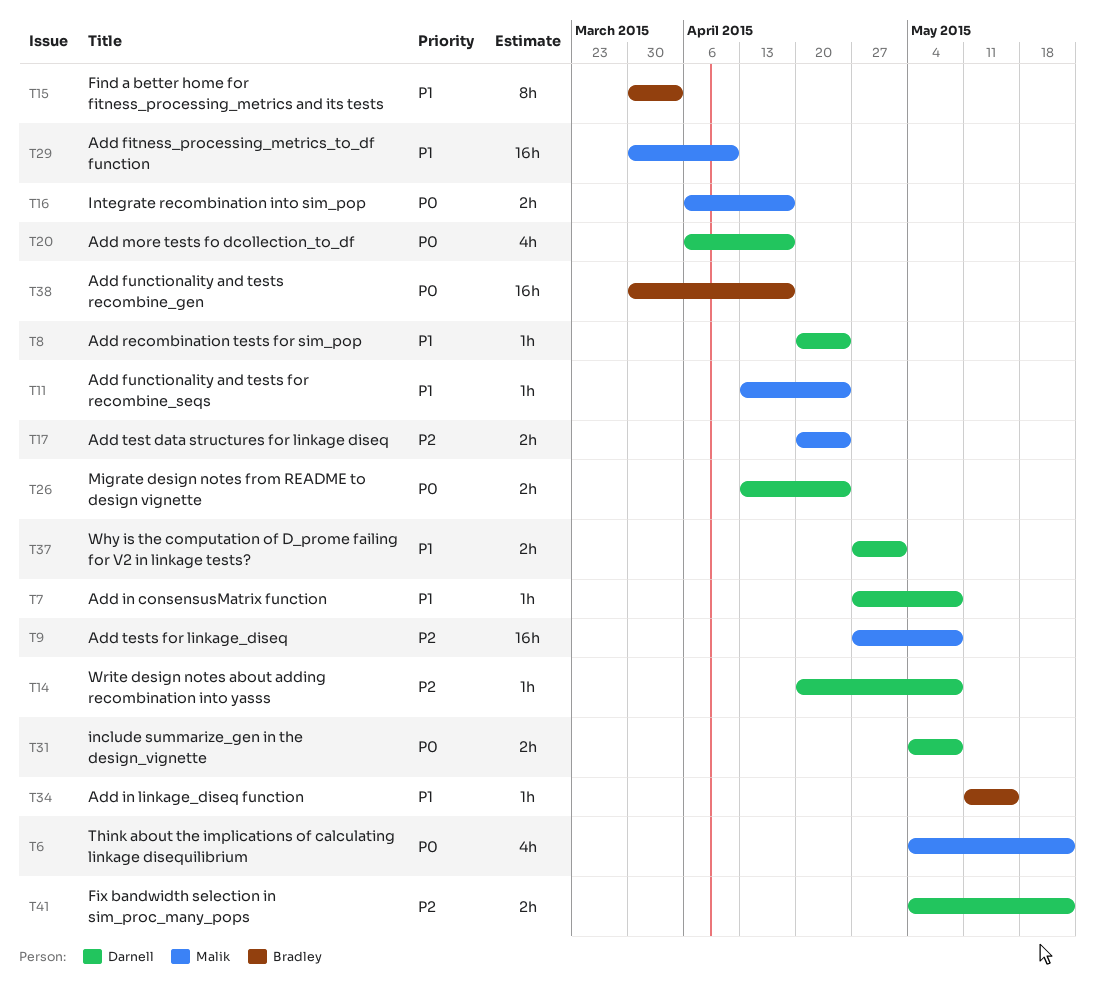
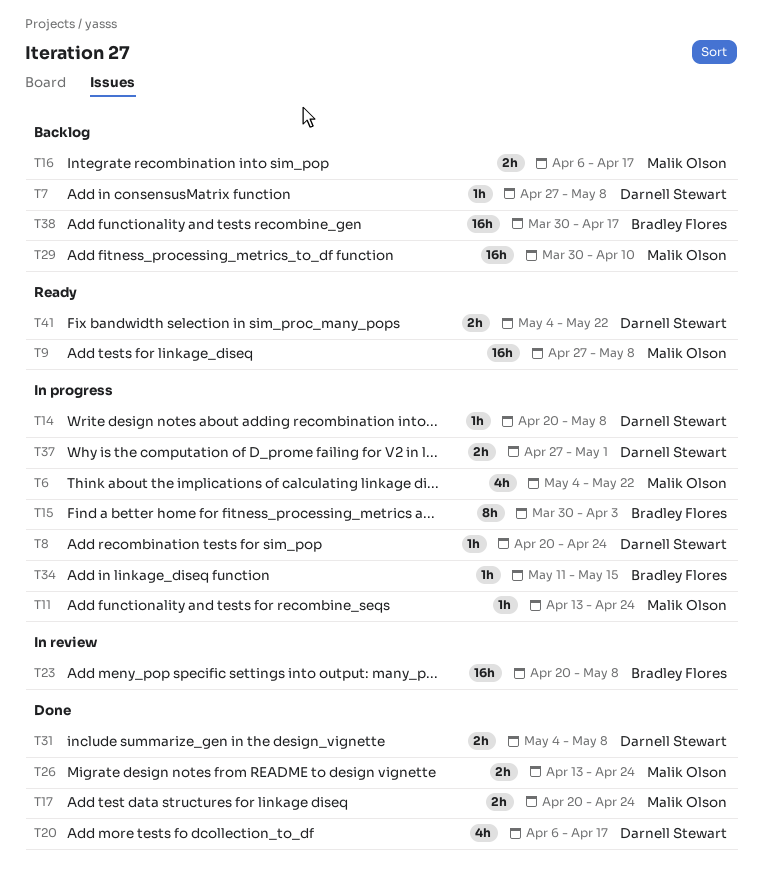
T23: none -> present
T26, owner: Darnell Stewart -> Malik Olson

